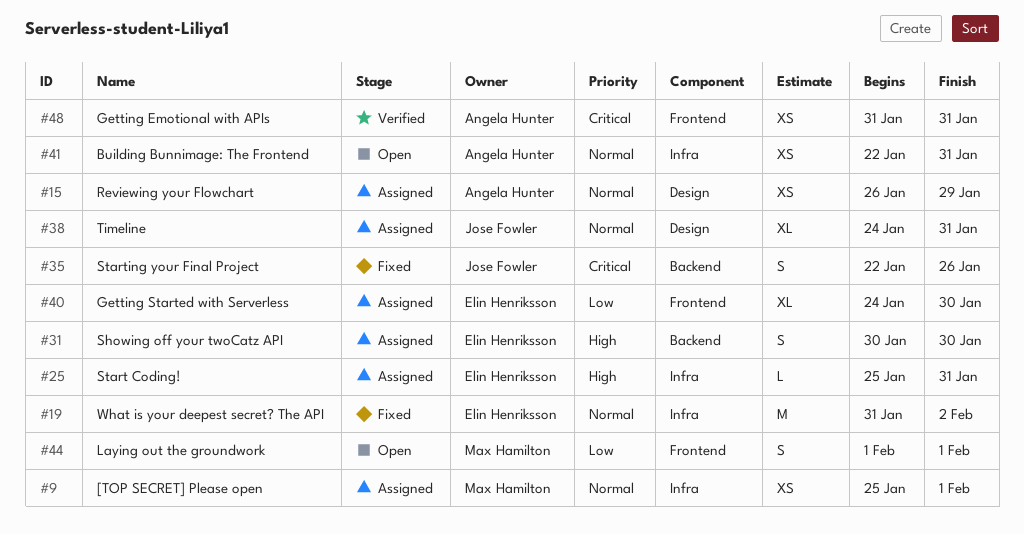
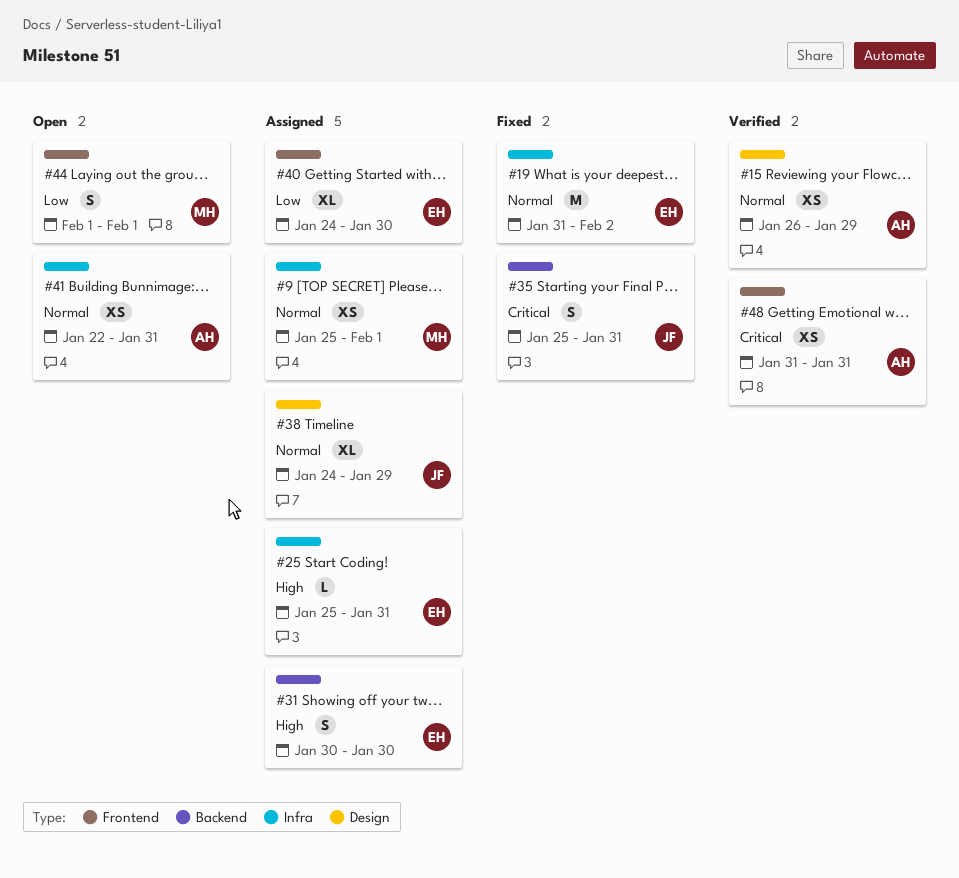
#15, status: Assigned -> Verified
#35, start: Jan 22 -> Jan 25
#35, due: Jan 26 -> Jan 31
#38, due: Jan 31 -> Jan 29

